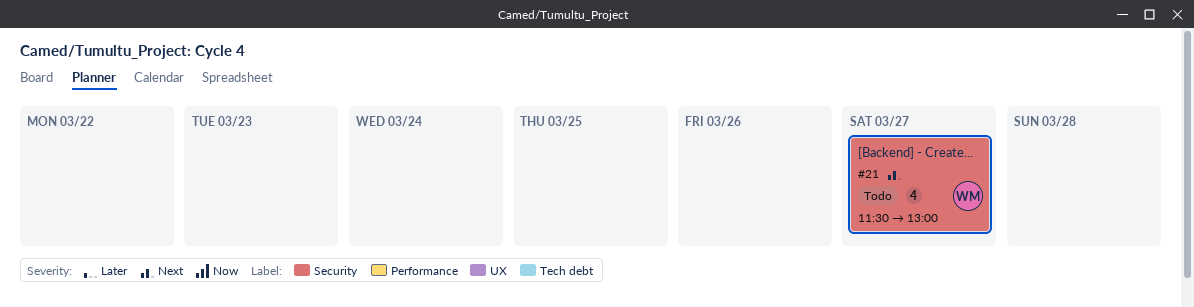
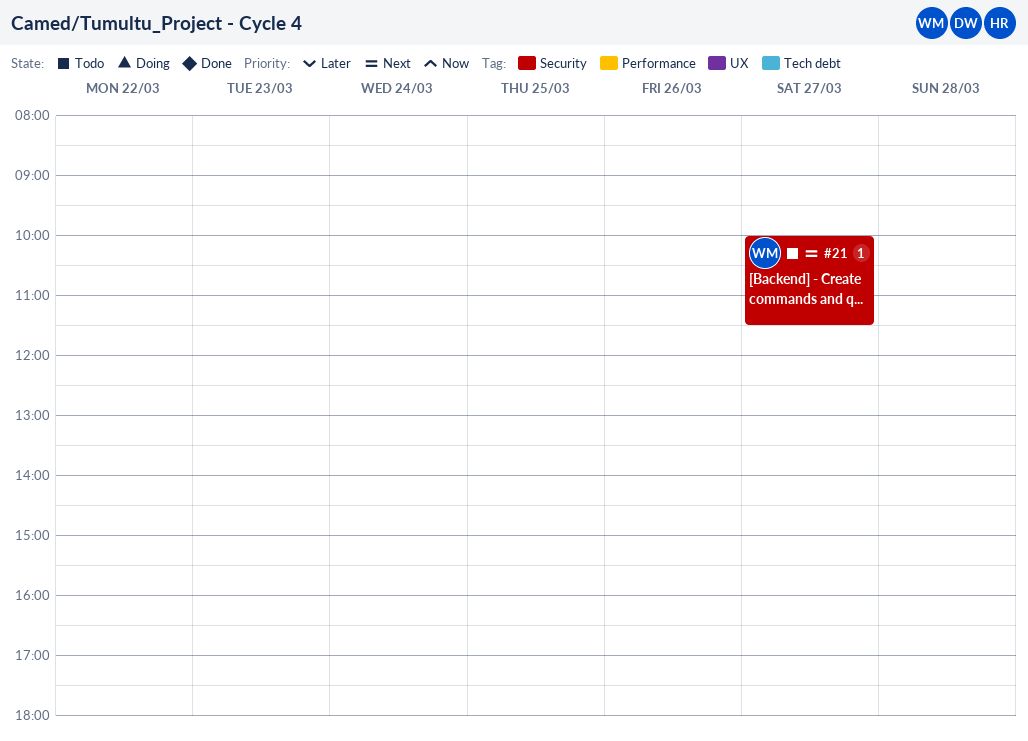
#21, estimate: 4 -> 1
#21, begins: 11:30 -> 10:00
#21, ends: 13:00 -> 11:30

